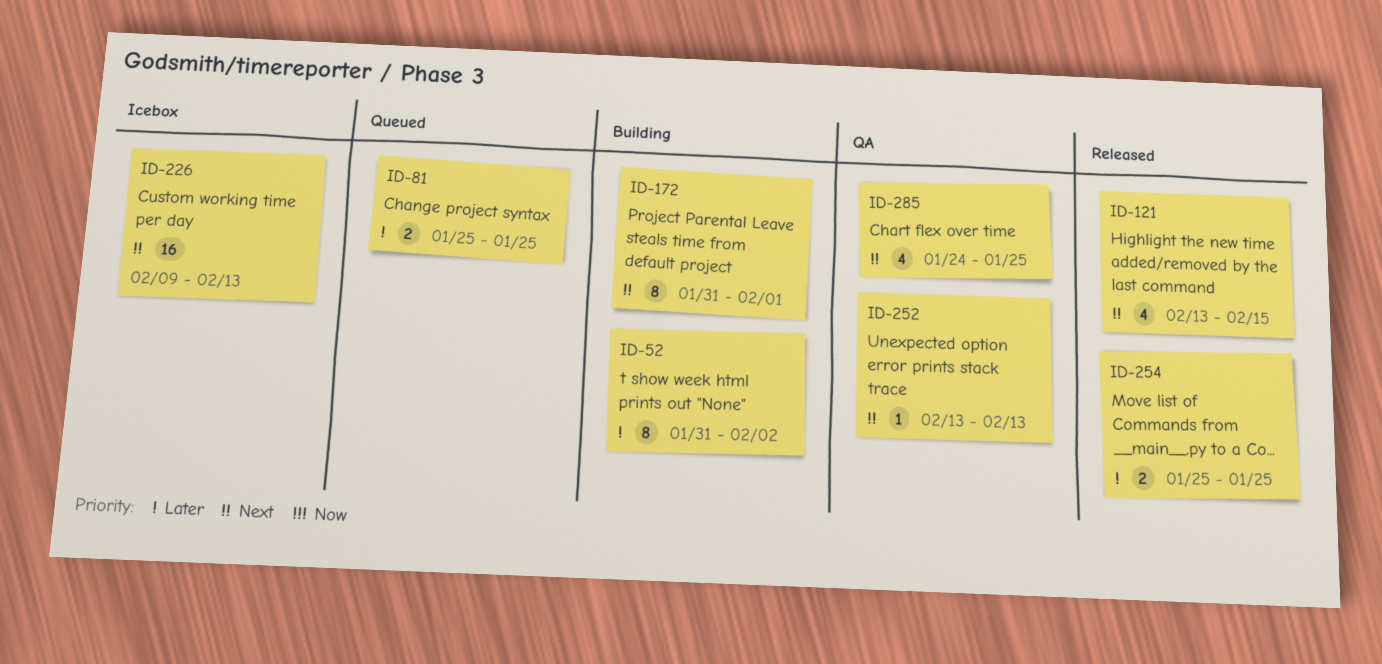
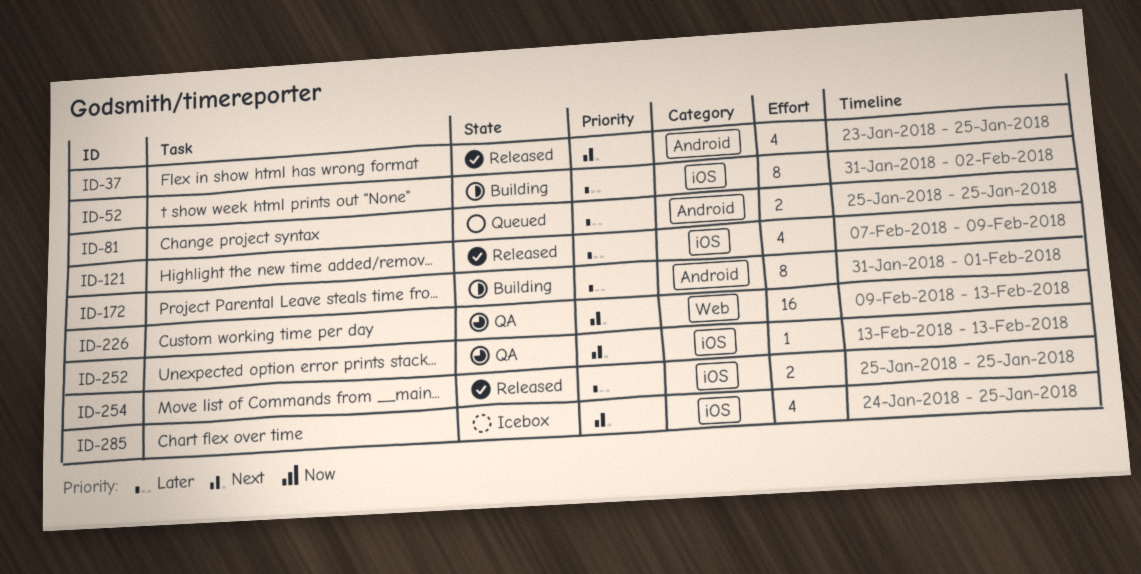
ID-37: none -> present
ID-121, priority: Next -> Later
ID-121, start: Feb 13 -> Feb 7
ID-121, due: Feb 15 -> Feb 9
ID-172, priority: Next -> Later
ID-226, status: Icebox -> QA
ID-285, status: QA -> Icebox

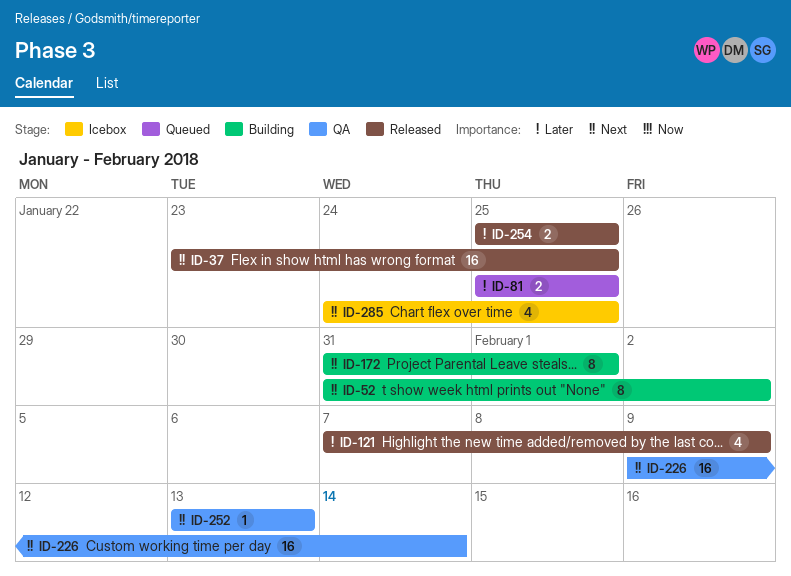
ID-37, estimate: 4 -> 16
ID-52, priority: Later -> Next
ID-172, priority: Later -> Next
ID-226, due: Feb 13 -> Feb 14

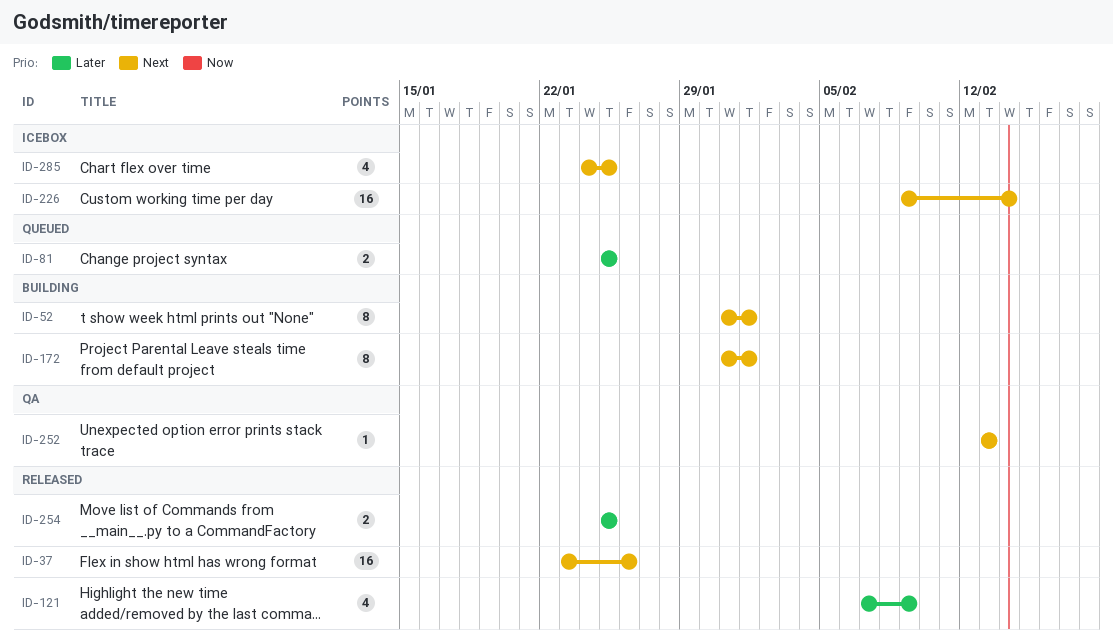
ID-37, due: Jan 25 -> Jan 26
ID-52, due: Feb 2 -> Feb 1
ID-226, status: QA -> Icebox

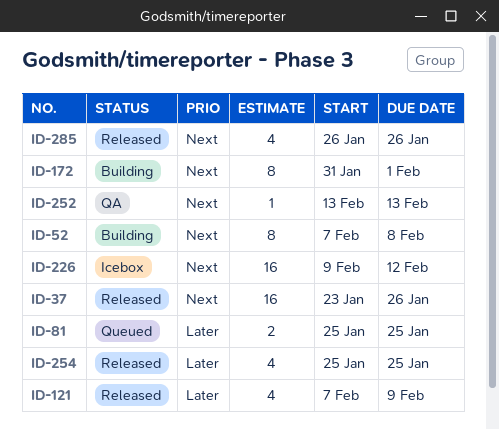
ID-52, start: Jan 31 -> Feb 7
ID-52, due: Feb 1 -> Feb 8
ID-226, due: Feb 14 -> Feb 12
ID-254, estimate: 2 -> 4
ID-285, status: Icebox -> Released
ID-285, start: Jan 24 -> Jan 26
ID-285, due: Jan 25 -> Jan 26

